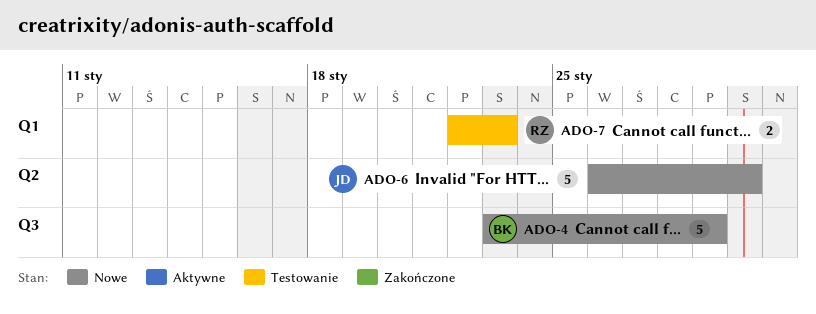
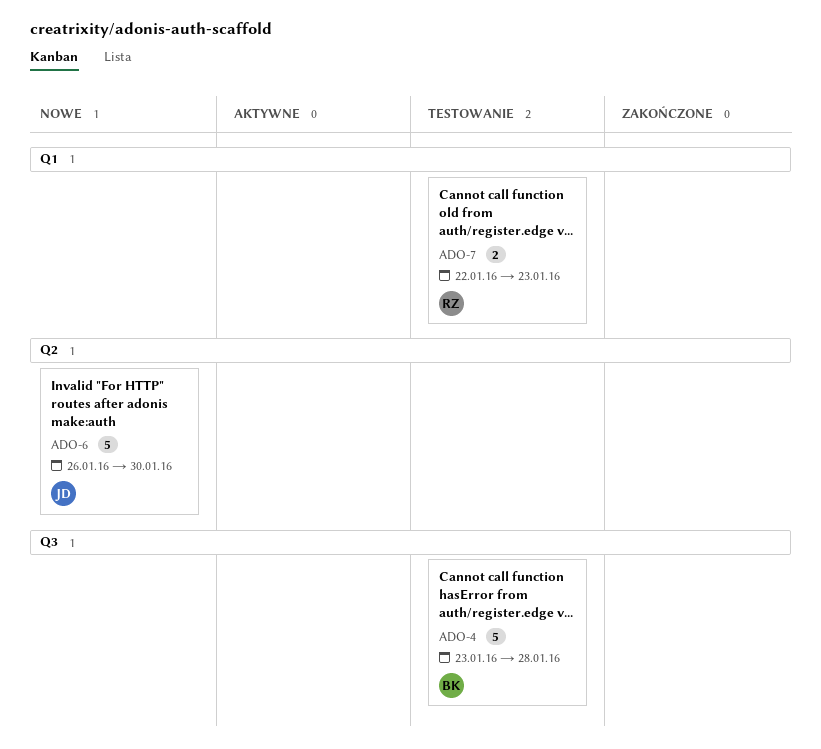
ADO-4, status: Nowe -> Testowanie
ADO-4, due: Jan 29 -> Jan 28

